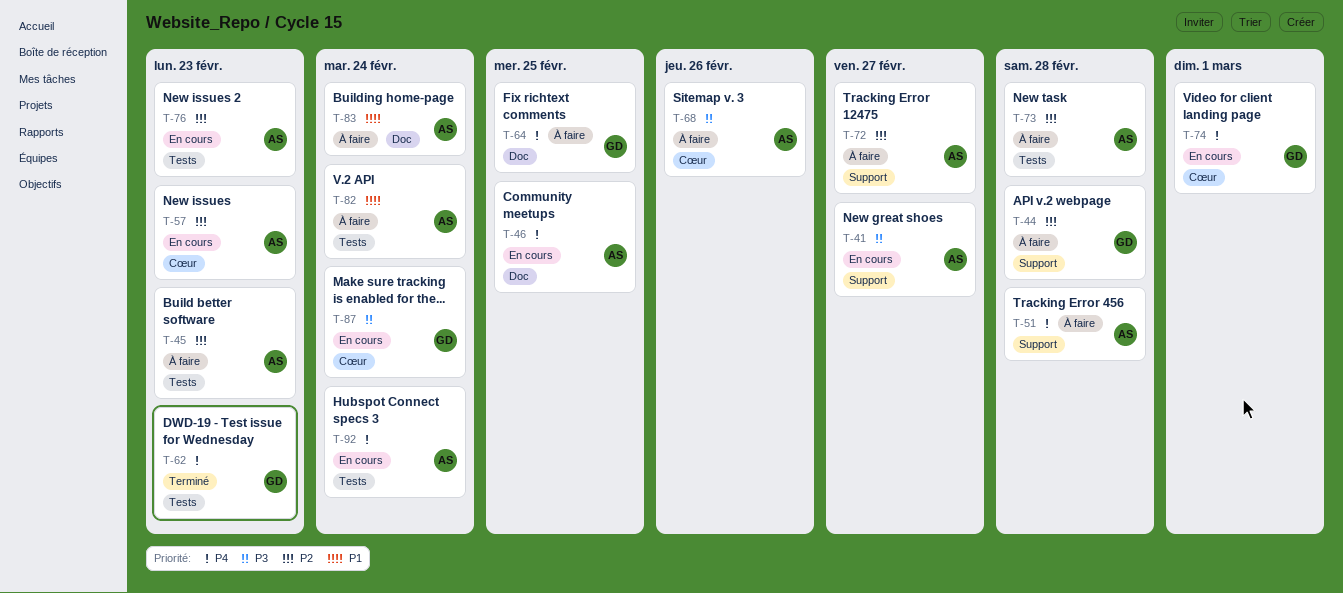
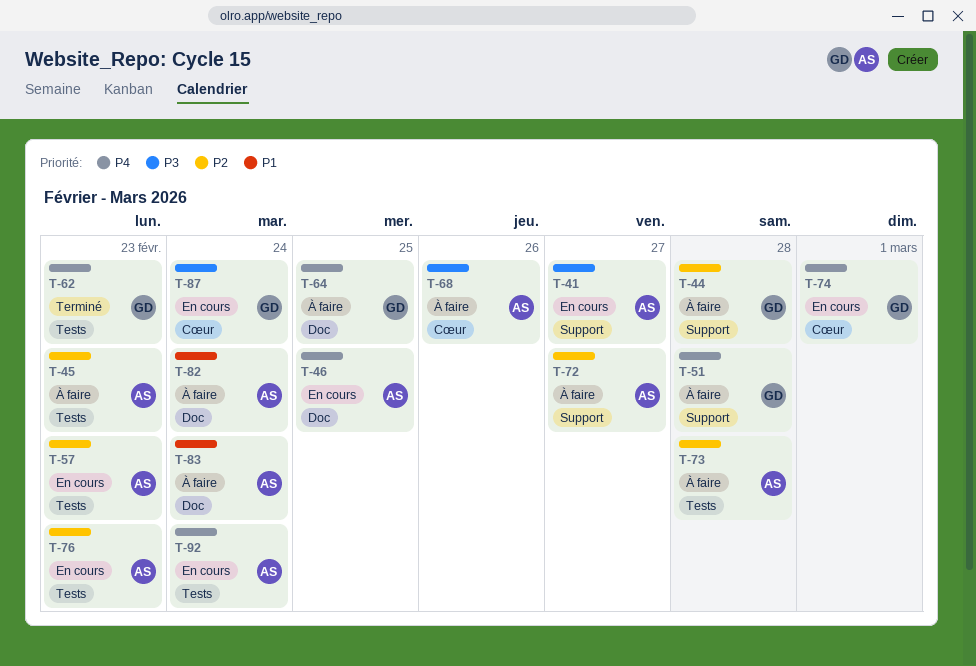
T-51, owner: AS -> GD
T-57, label: Cœur -> Tests
T-82, label: Tests -> Doc

